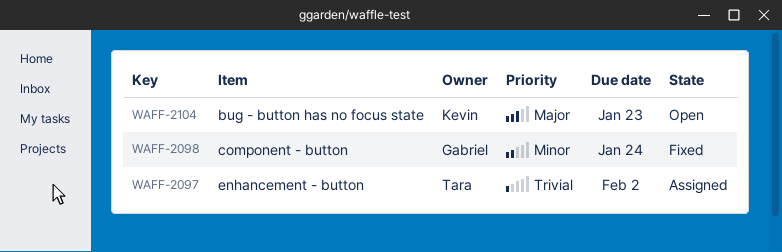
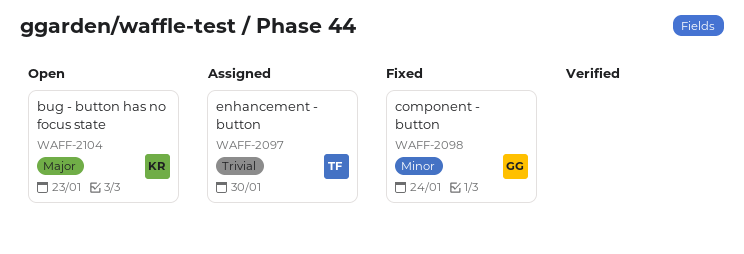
WAFF-2097, due: Feb 2 -> Jan 30

